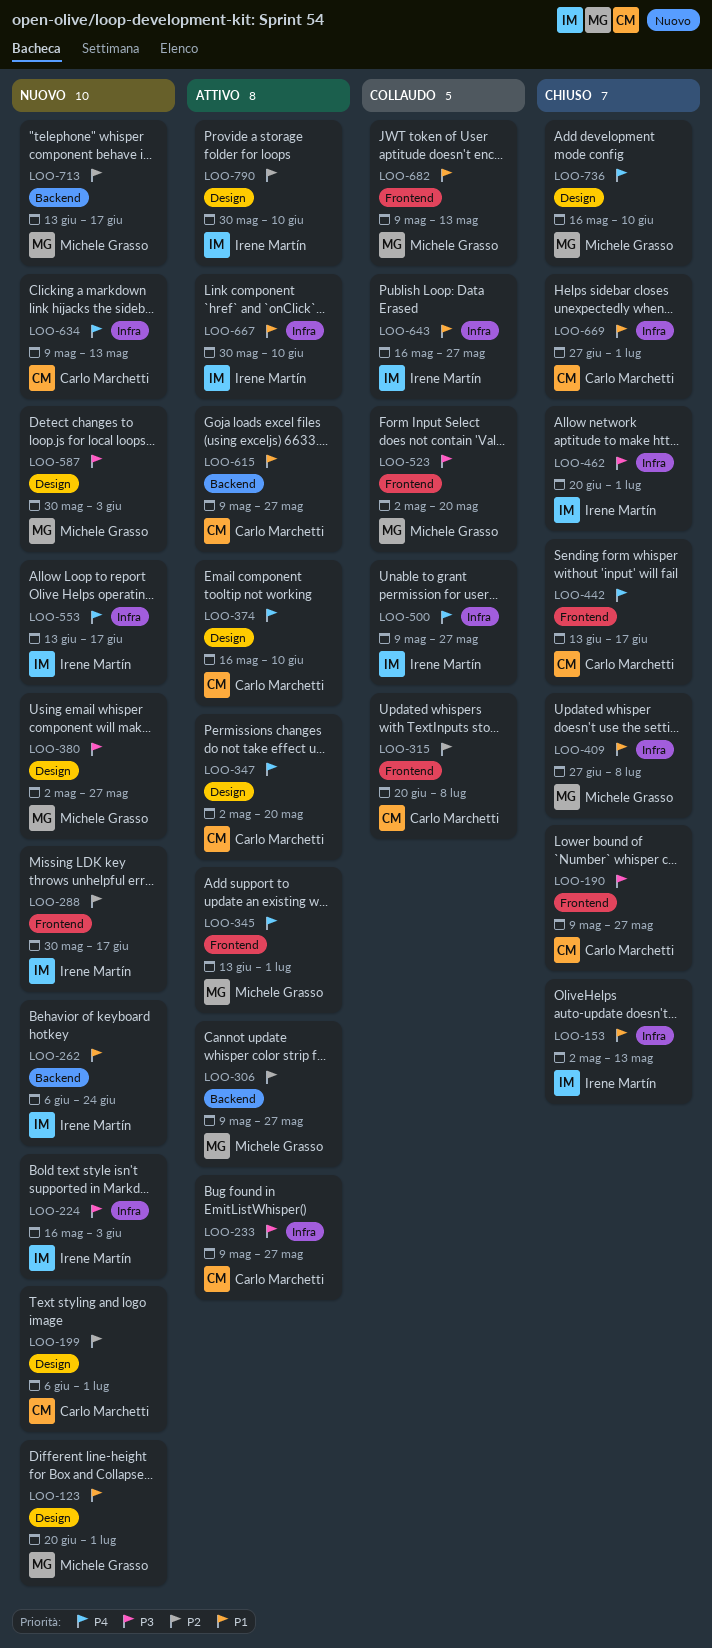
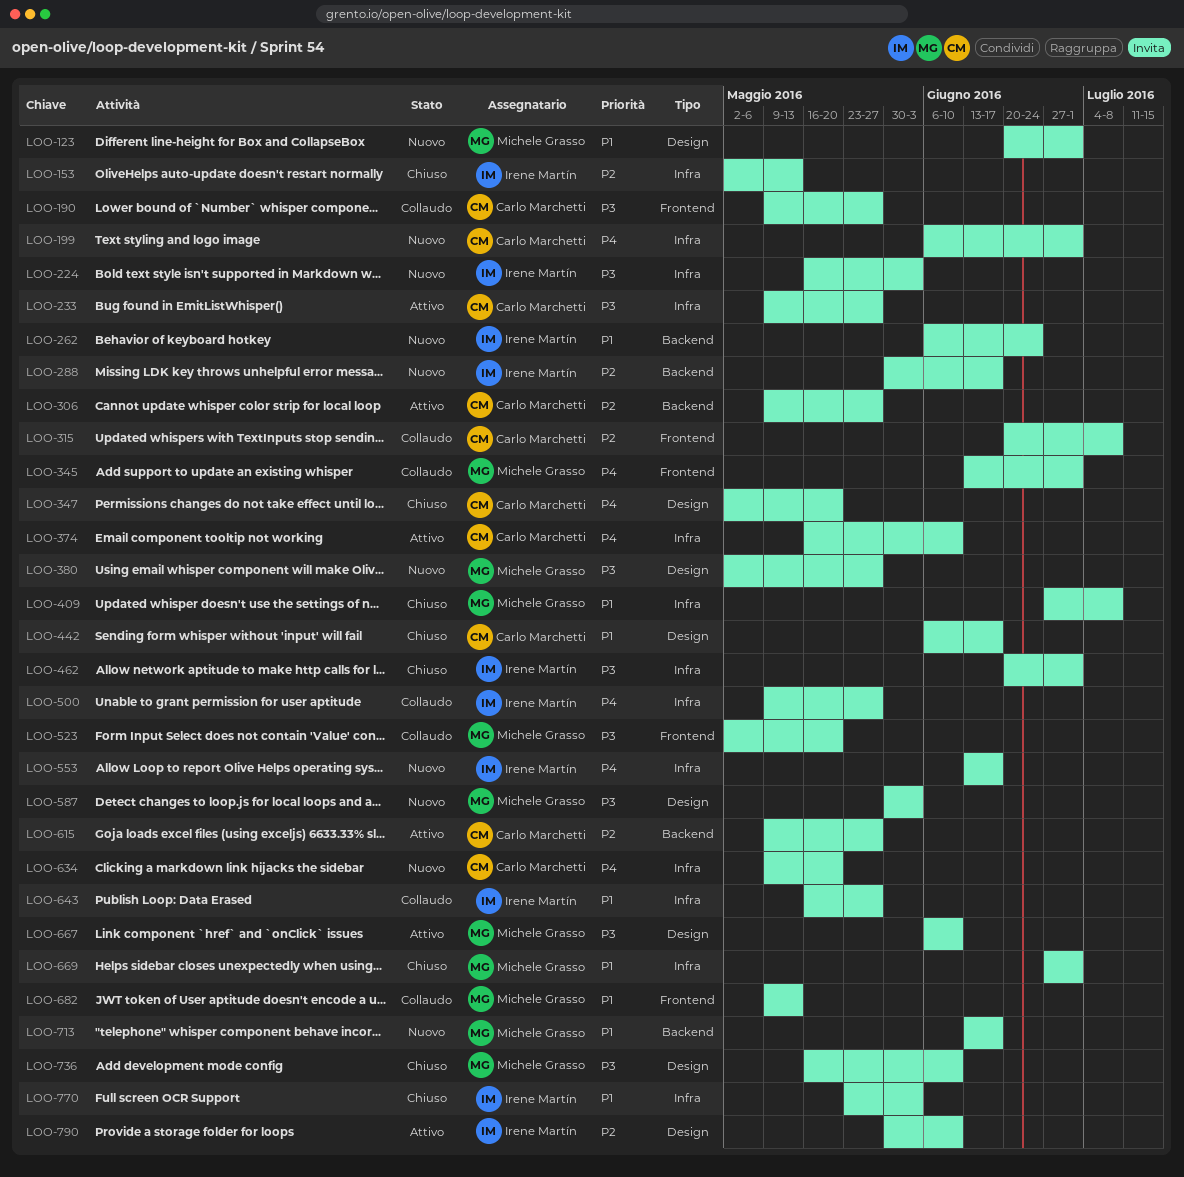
LOO-153, priority: P1 -> P2
LOO-190, status: Chiuso -> Collaudo
LOO-199, priority: P2 -> P4
LOO-199, label: Design -> Infra
LOO-288, label: Frontend -> Backend
LOO-306, owner: Michele Grasso -> Carlo Marchetti
LOO-345, status: Attivo -> Collaudo
LOO-347, status: Attivo -> Chiuso
LOO-374, label: Design -> Infra
LOO-442, priority: P4 -> P1
LOO-442, label: Frontend -> Design
LOO-442, start: Jun 13 -> Jun 6
LOO-615, priority: P1 -> P2
LOO-634, due: May 13 -> May 20
LOO-667, owner: Irene Martín -> Michele Grasso
LOO-667, priority: P1 -> P3
LOO-667, label: Infra -> Design
LOO-667, start: May 30 -> Jun 6
LOO-669, owner: Carlo Marchetti -> Michele Grasso
LOO-713, priority: P2 -> P1
LOO-736, priority: P4 -> P3
LOO-770: none -> present

